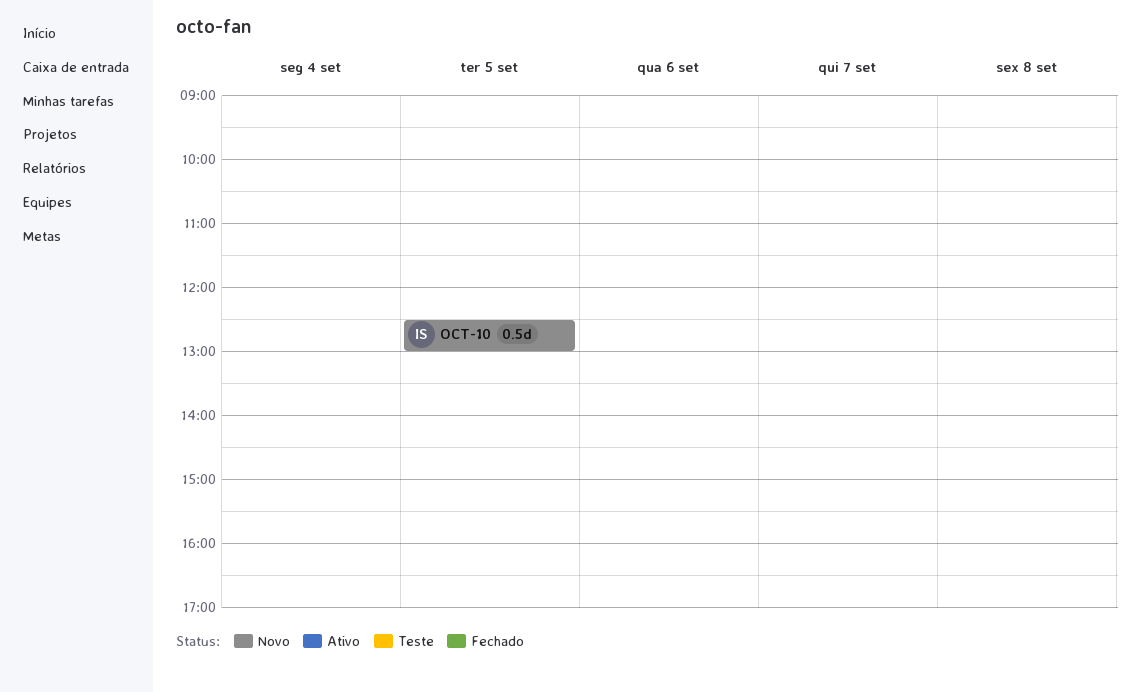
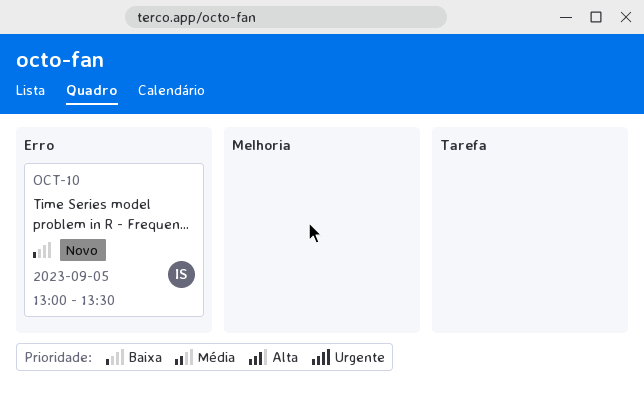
OCT-10, begins: 12:30 -> 13:00
OCT-10, ends: 13:00 -> 13:30

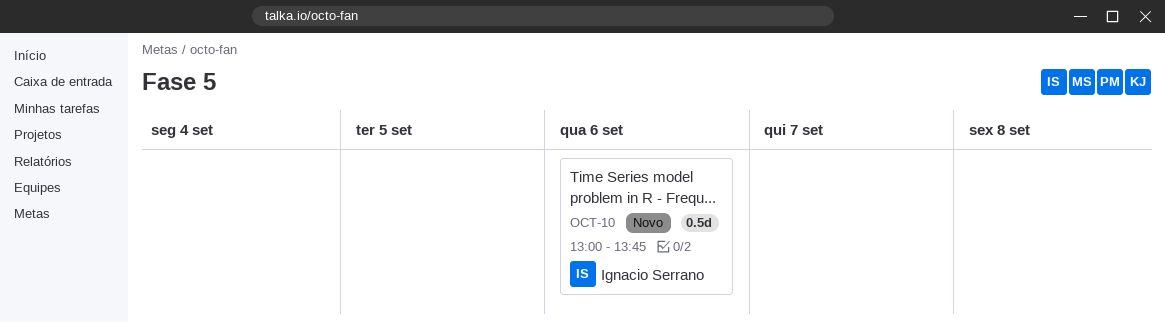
OCT-10, day: Sep 5 -> Sep 6
OCT-10, ends: 13:30 -> 13:45

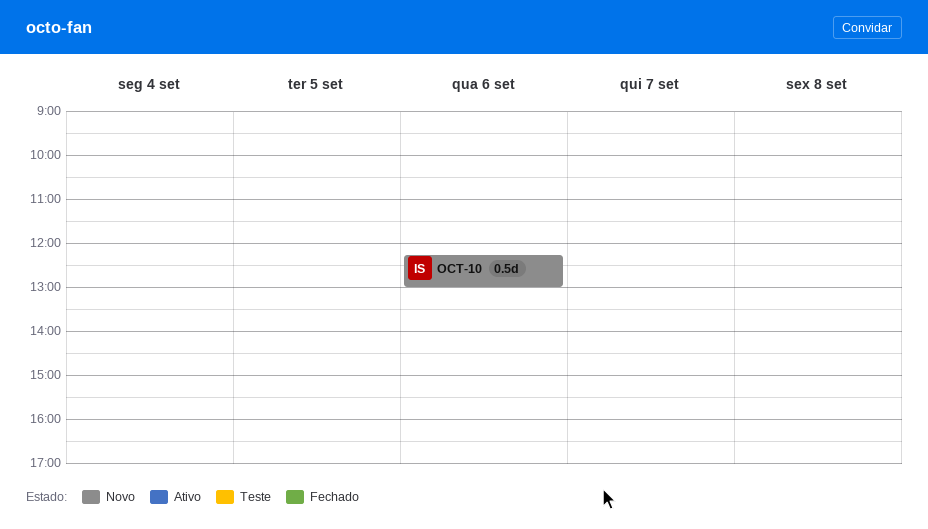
OCT-10, begins: 13:00 -> 12:15
OCT-10, ends: 13:45 -> 13:00

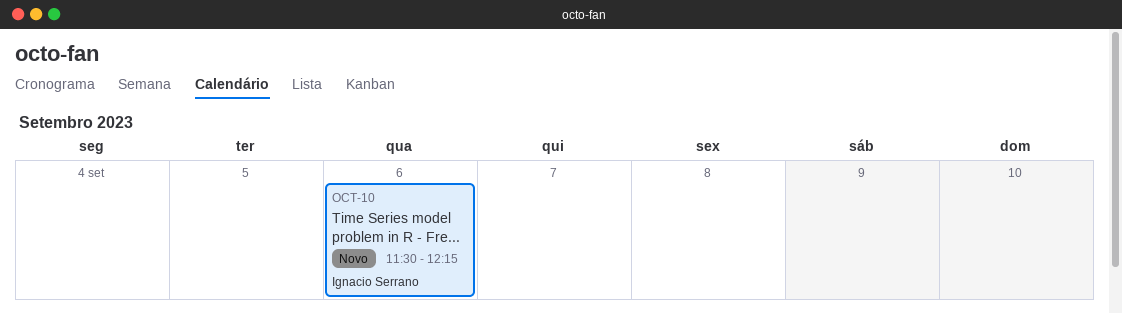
OCT-10, begins: 12:15 -> 11:30
OCT-10, ends: 13:00 -> 12:15

